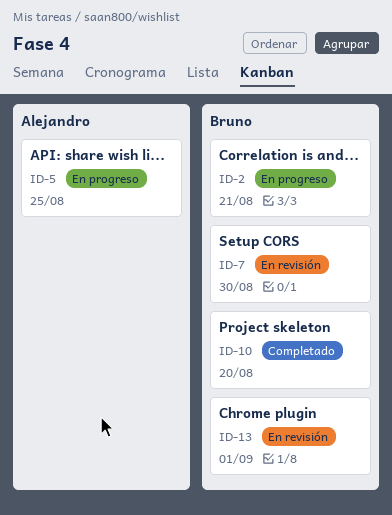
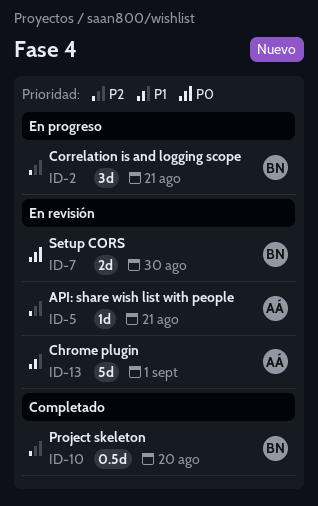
ID-5, status: En progreso -> En revisión
ID-5, due: Aug 25 -> Aug 21
ID-13, owner: Bruno -> Alejandro

